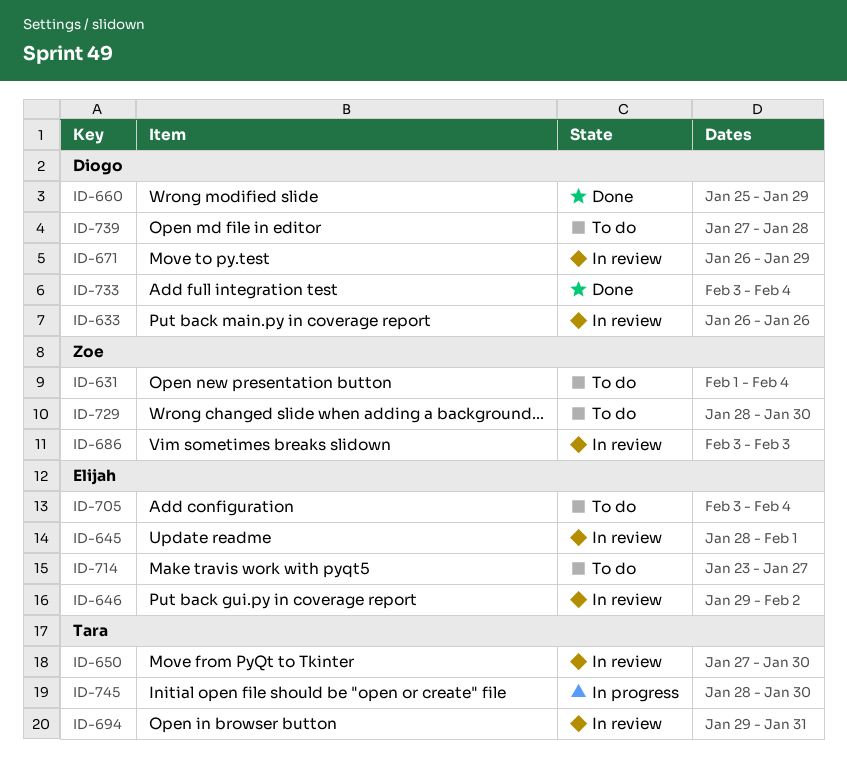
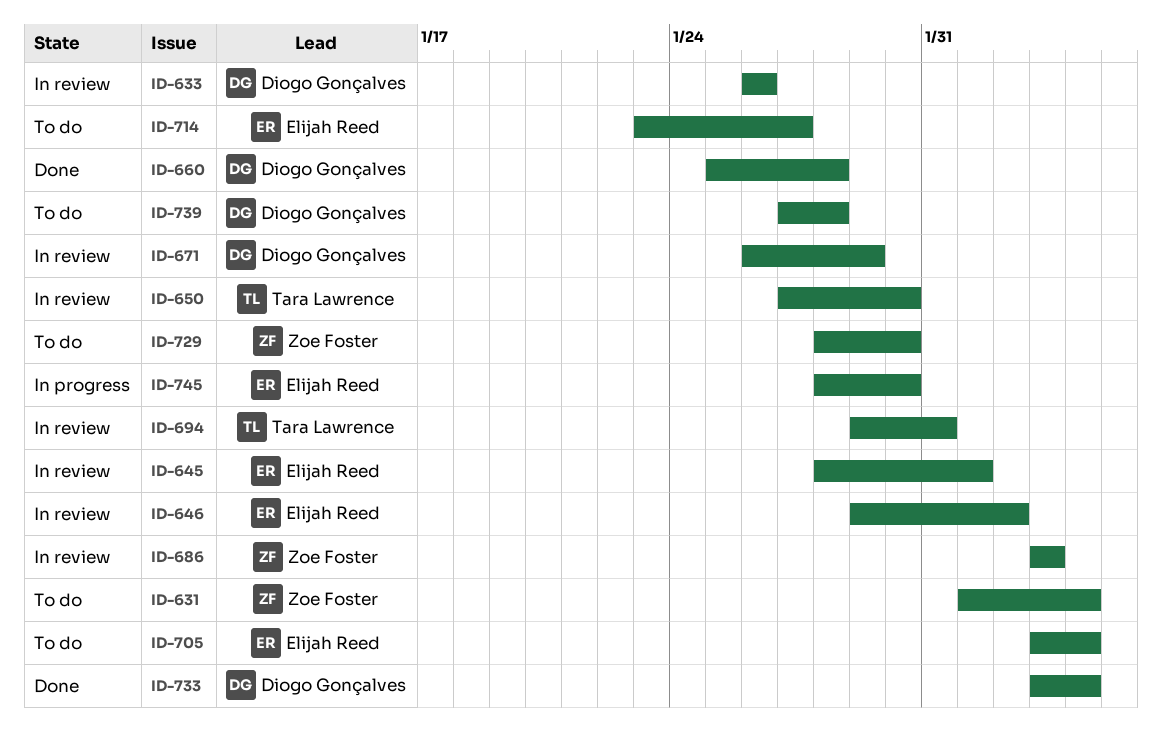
ID-660, due: Jan 29 -> Jan 28
ID-745, owner: Tara Lawrence -> Elijah Reed

